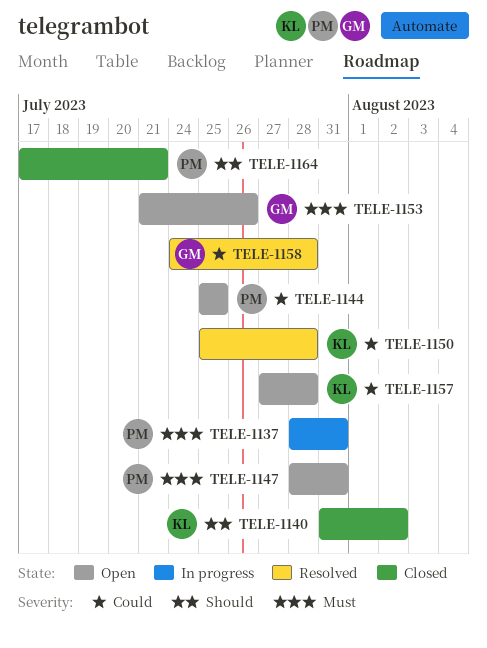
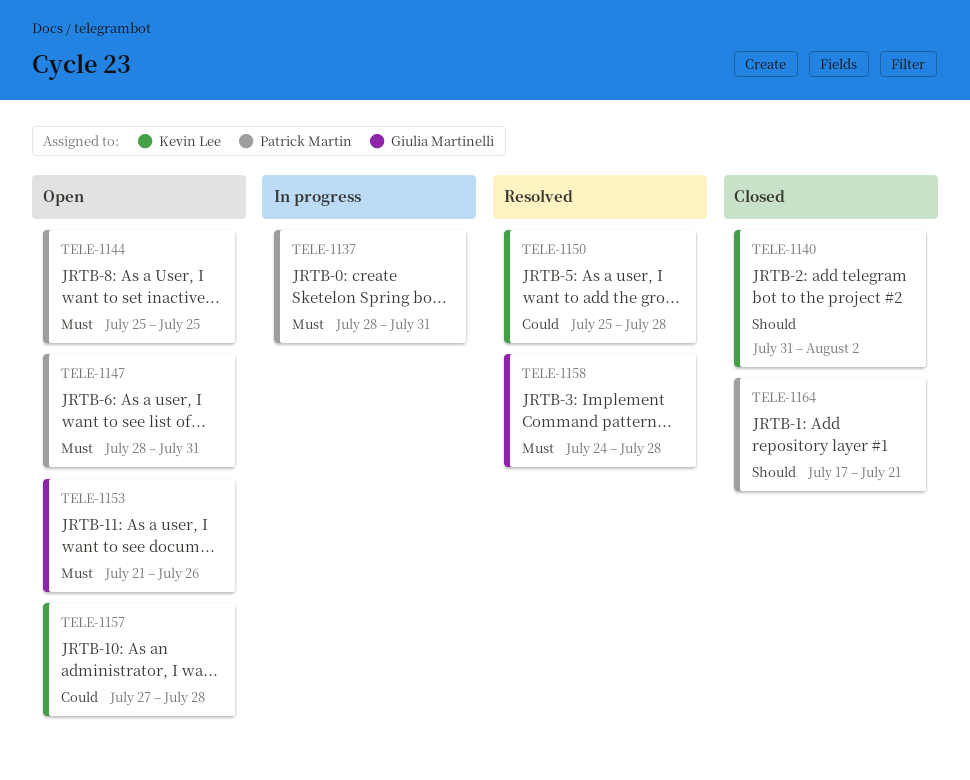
TELE-1144, priority: Could -> Must
TELE-1158, priority: Could -> Must

